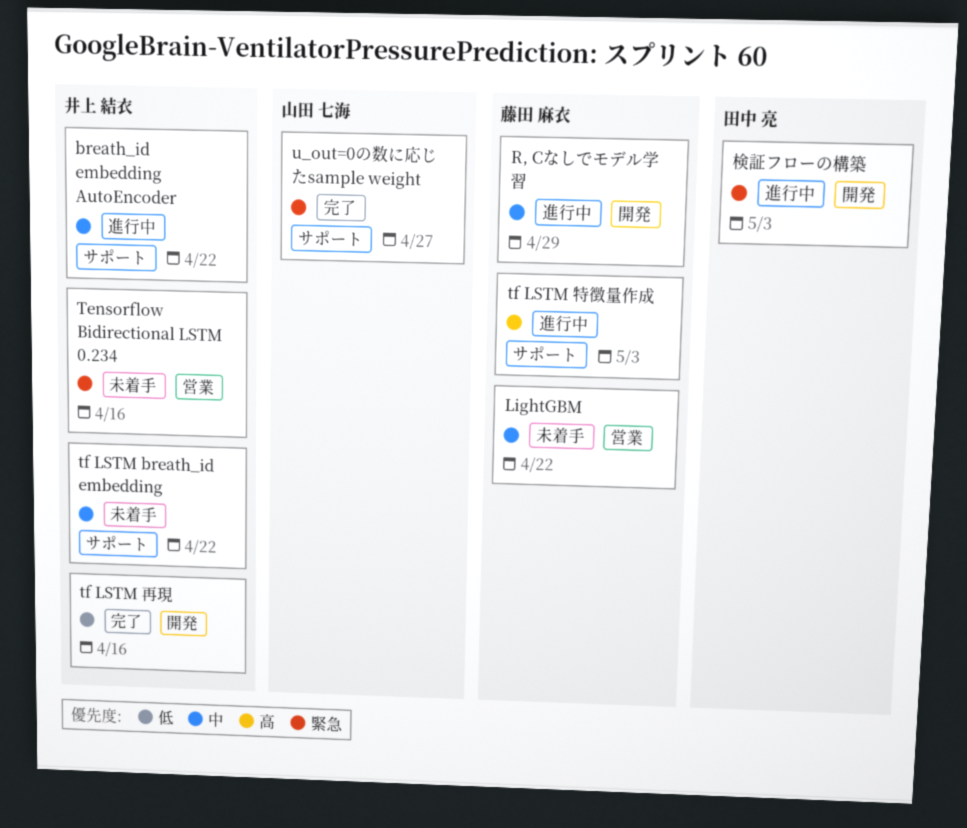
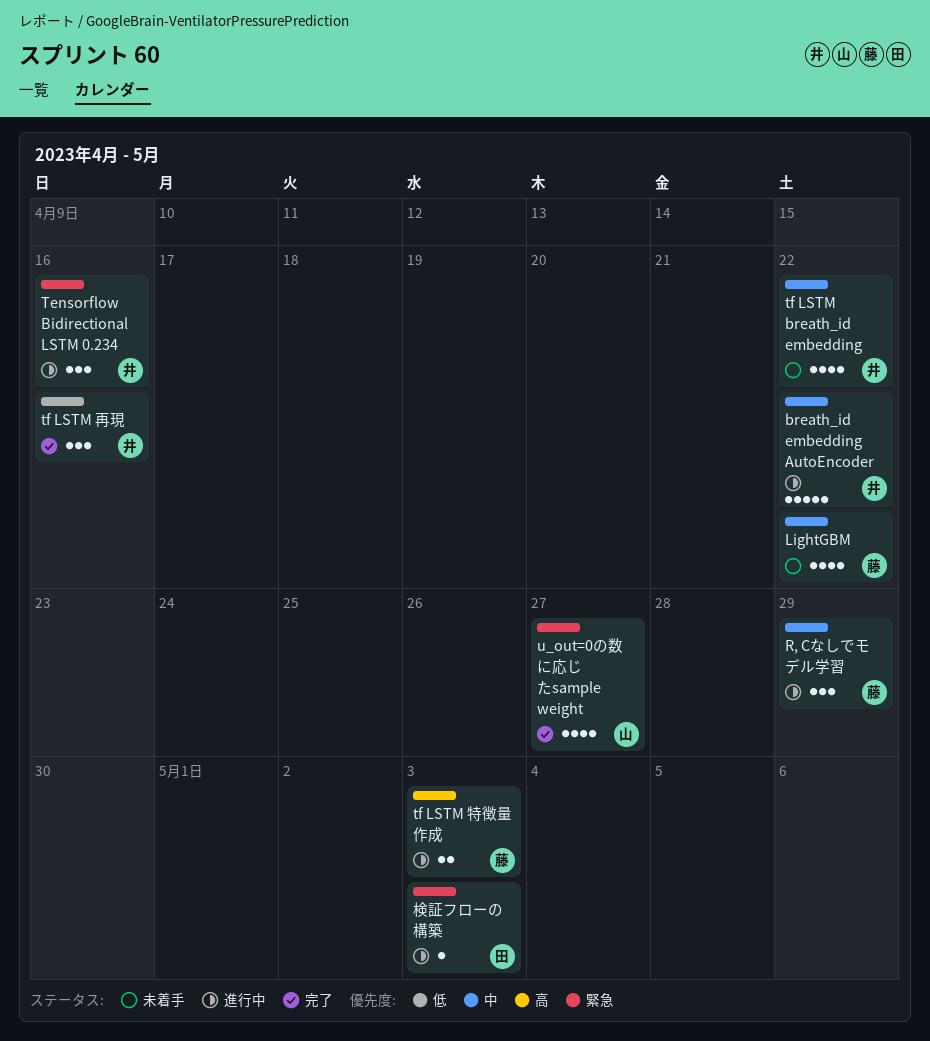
Tensorflow Bidirectional LSTM 0.234, status: 未着手 -> 進行中

